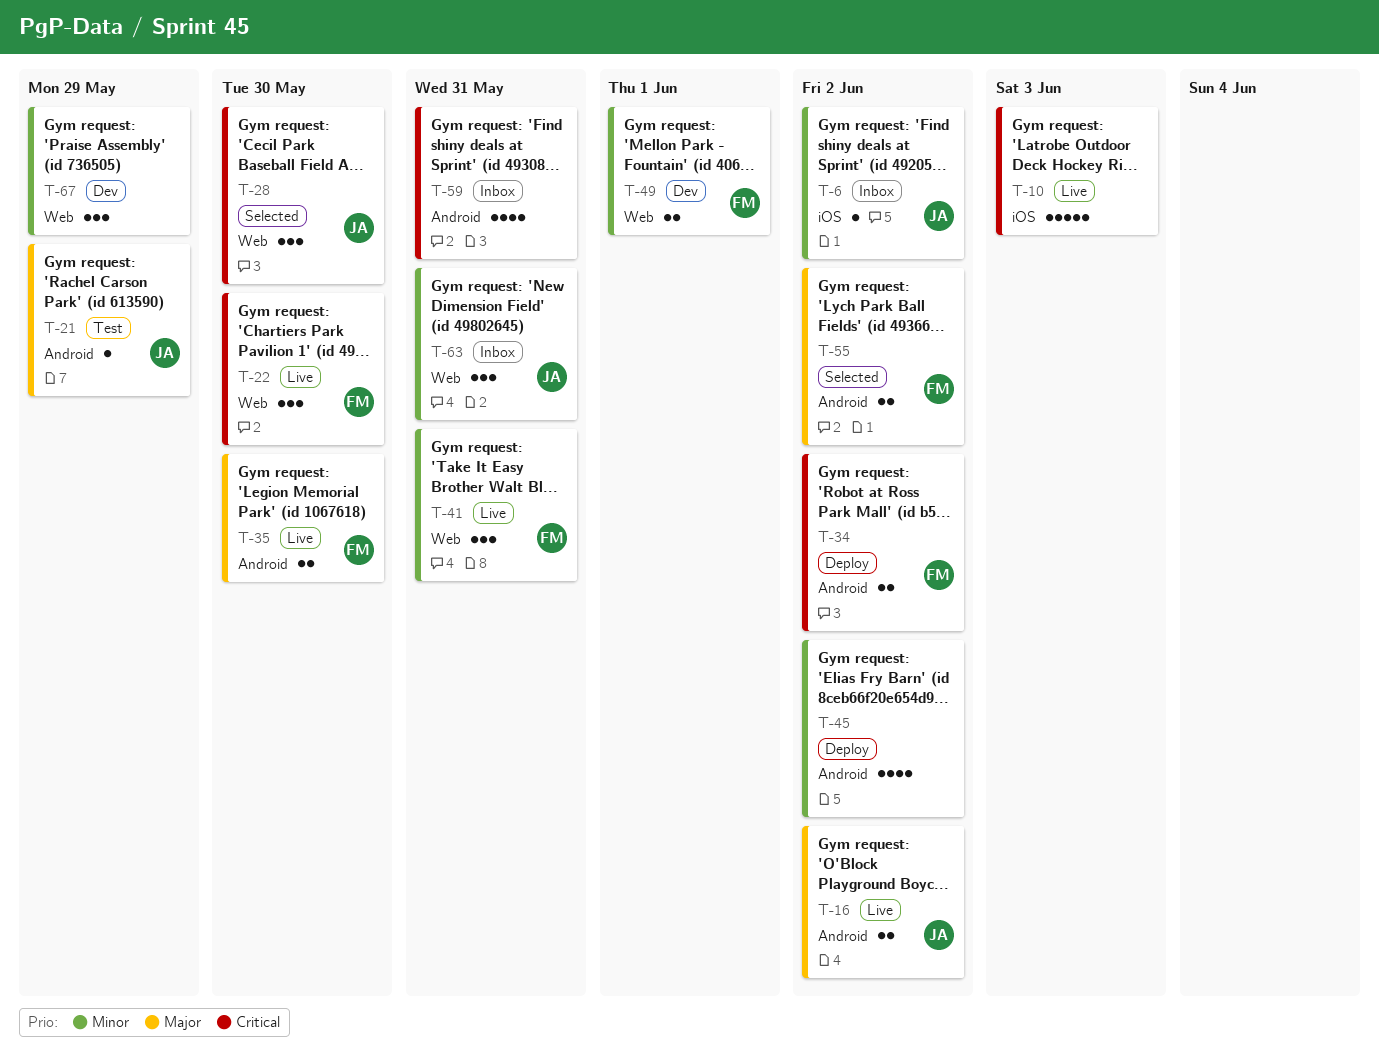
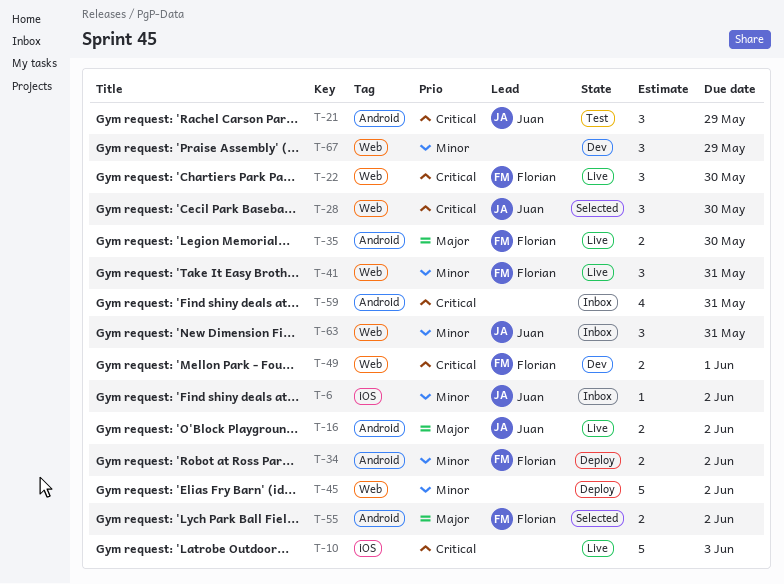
T-21, priority: Major -> Critical
T-21, estimate: 1 -> 3
T-34, priority: Critical -> Minor
T-45, label: Android -> Web
T-45, estimate: 4 -> 5
T-49, priority: Minor -> Critical

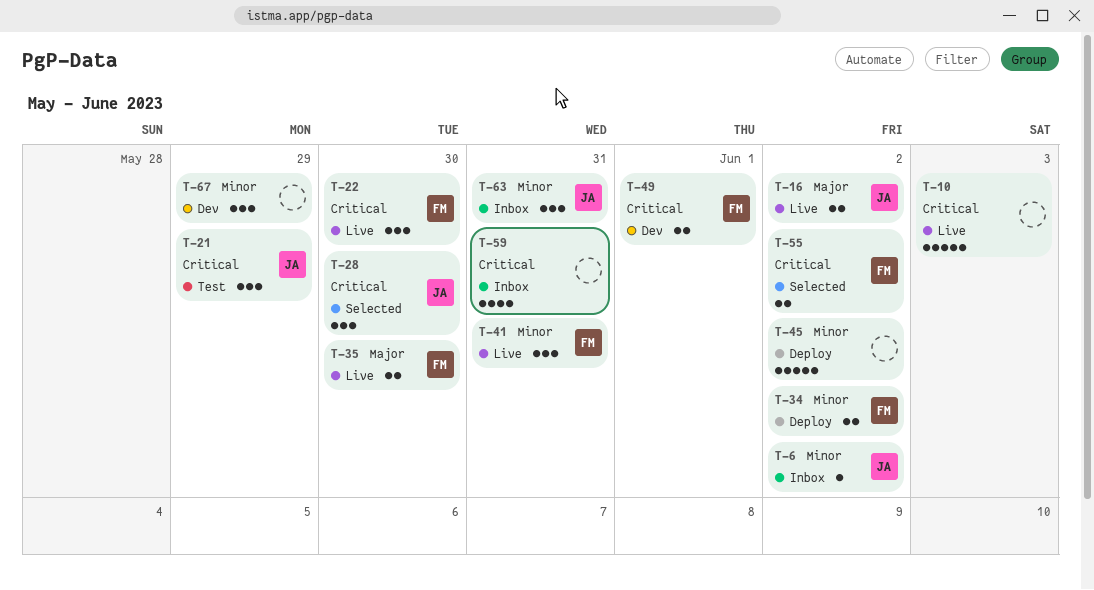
T-55, priority: Major -> Critical

